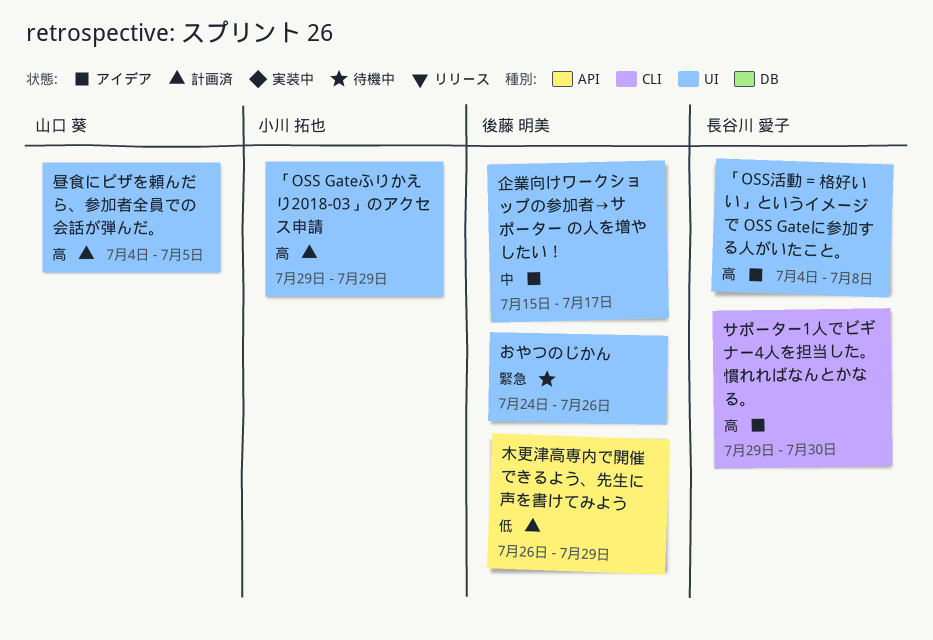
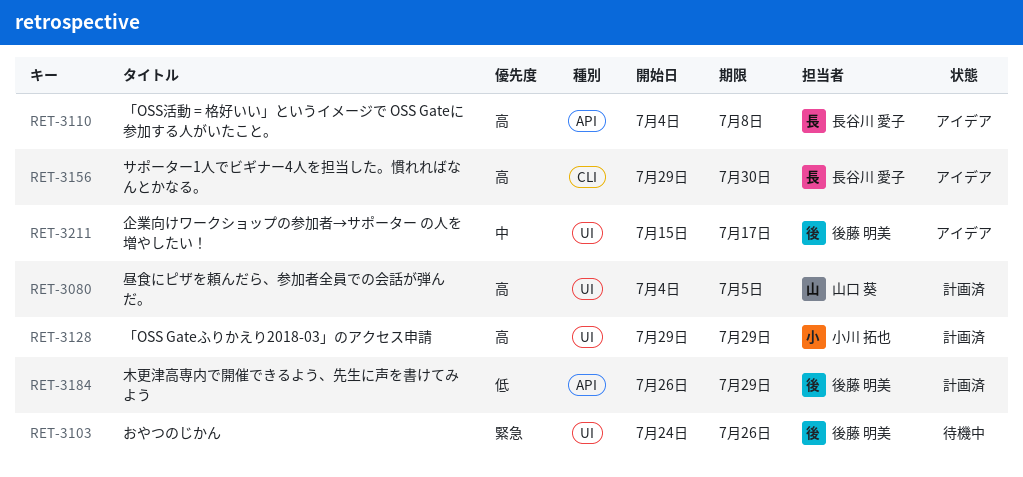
「OSS活動 = 格好いい」というイメージで OSS Gateに参加する人がいたこと。, label: UI -> API

